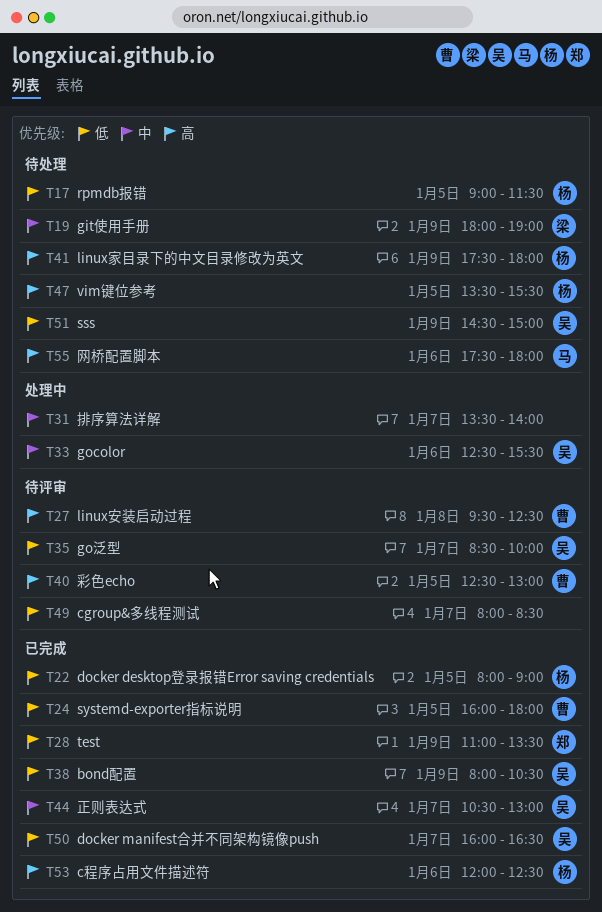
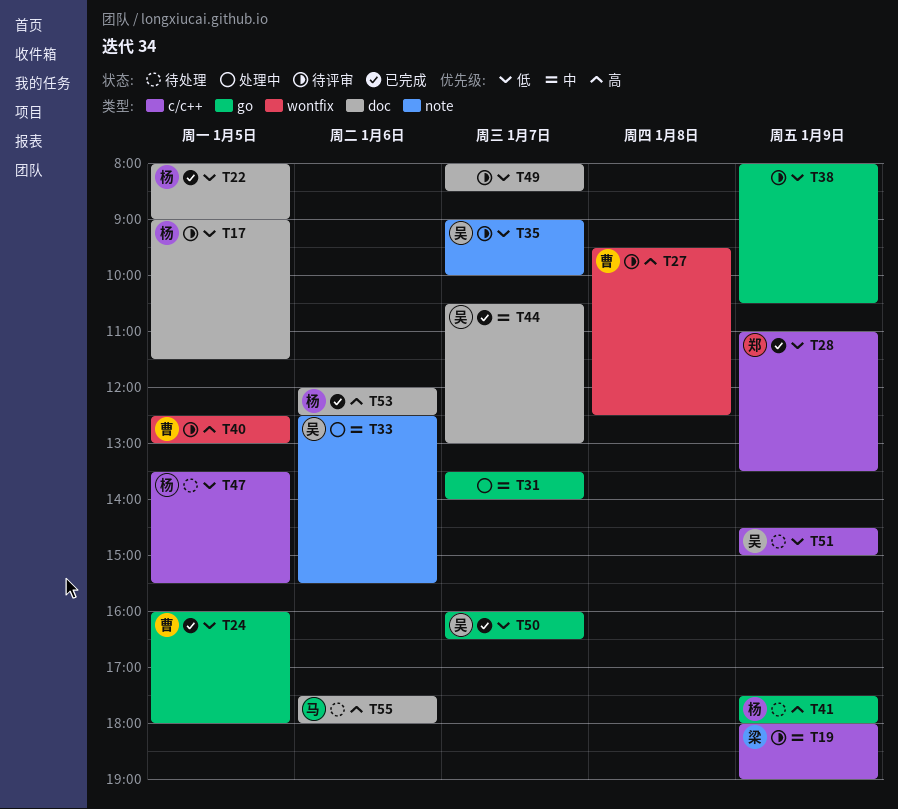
T17, status: 待处理 -> 待评审
T19, status: 待处理 -> 待评审
T35, begins: 08:30 -> 09:00
T38, status: 已完成 -> 待评审
T38, owner: 吴 -> none
T47, priority: 高 -> 低

